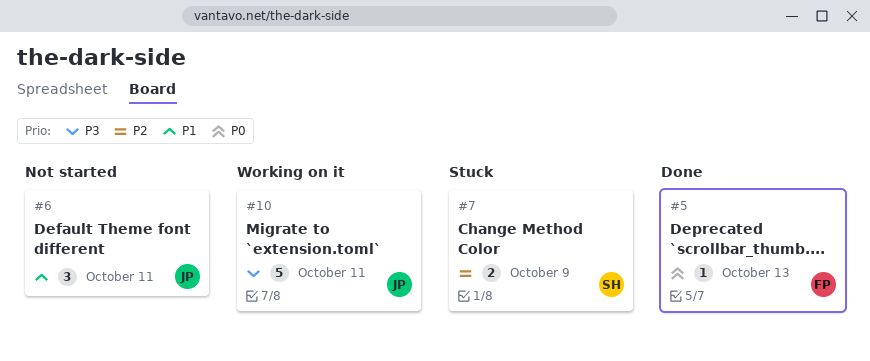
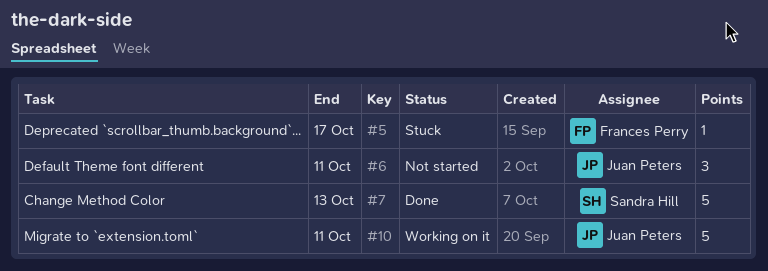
#5, status: Done -> Stuck
#5, due: Oct 13 -> Oct 17
#7, status: Stuck -> Done
#7, estimate: 2 -> 5
#7, due: Oct 9 -> Oct 13

